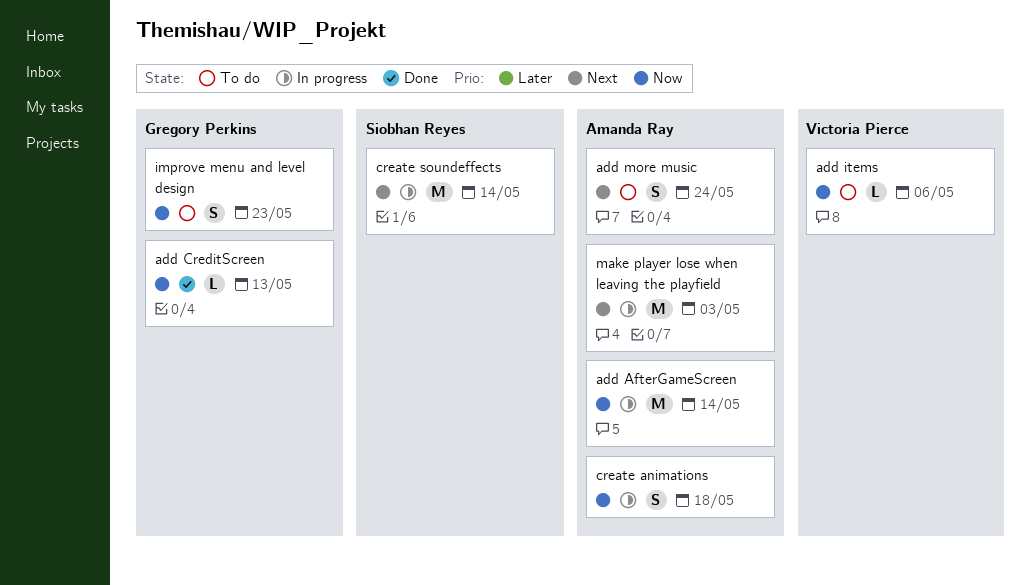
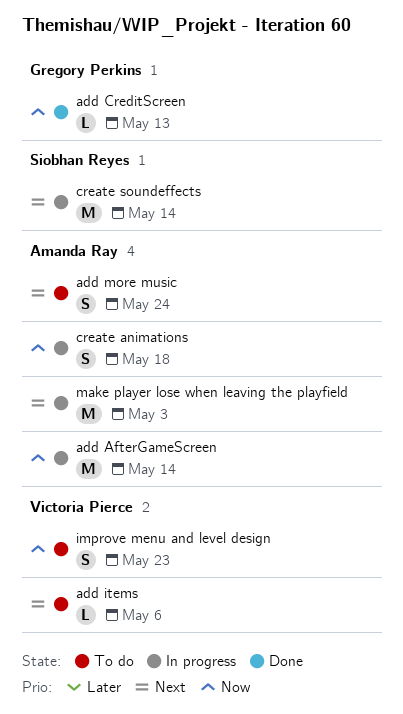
add items, priority: Now -> Next
improve menu and level design, owner: Gregory Perkins -> Victoria Pierce

